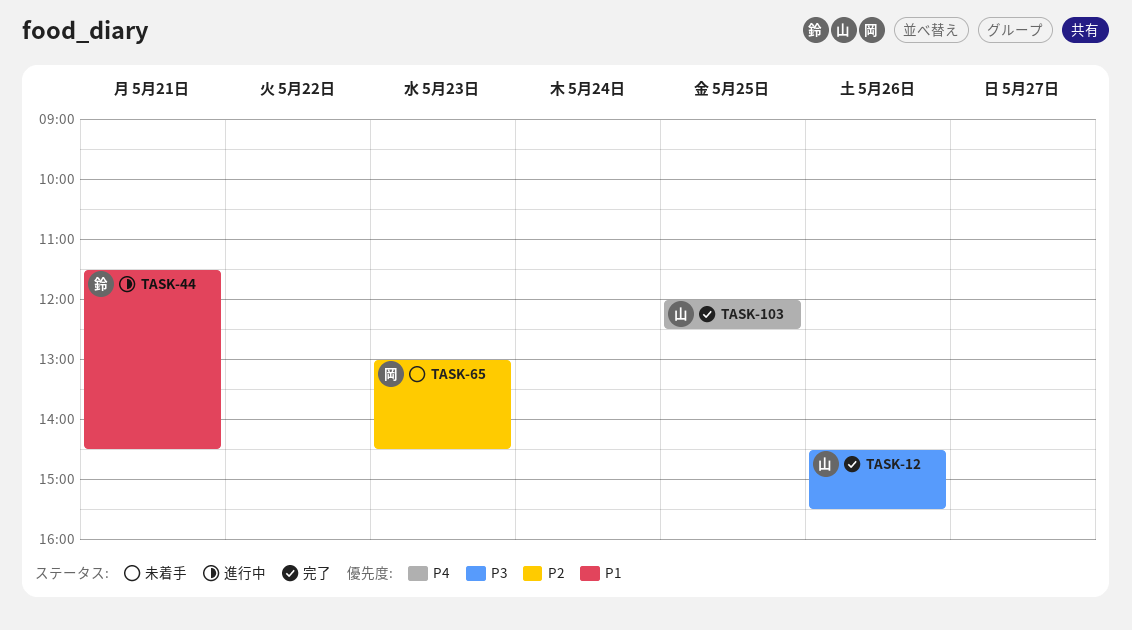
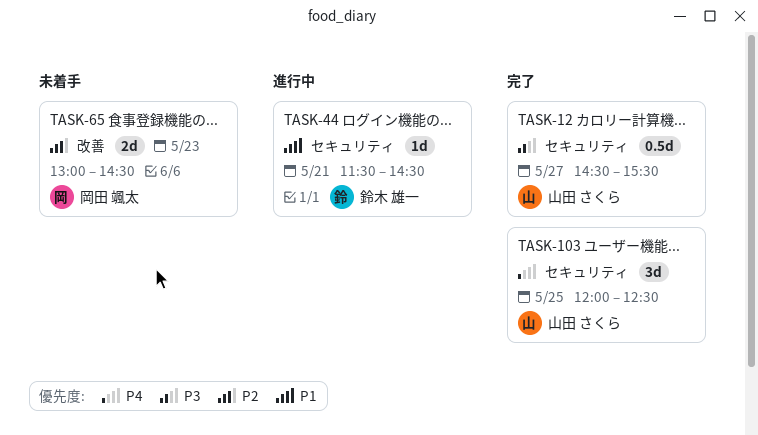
TASK-12, day: May 26 -> May 27

